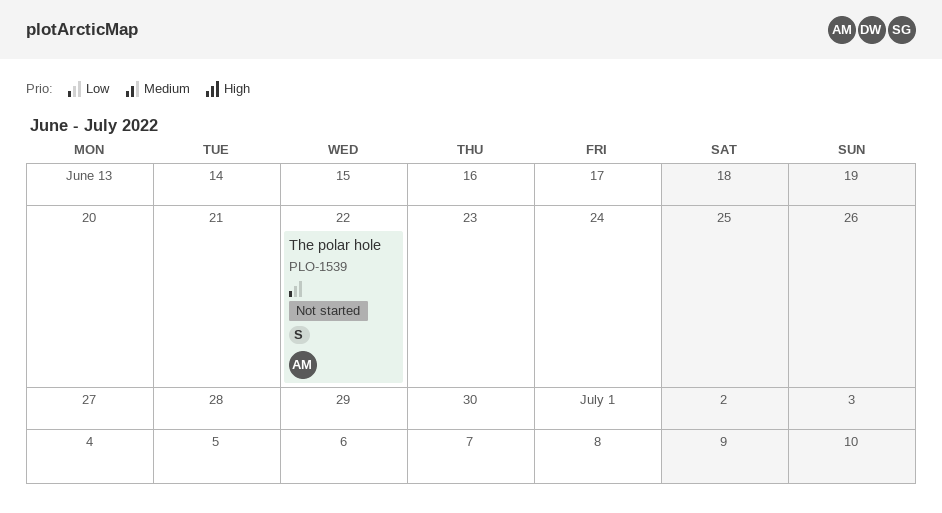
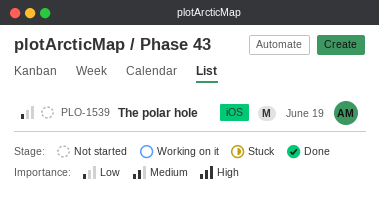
PLO-1539, estimate: S -> M
PLO-1539, due: Jun 22 -> Jun 19

